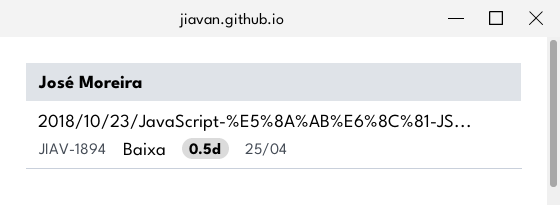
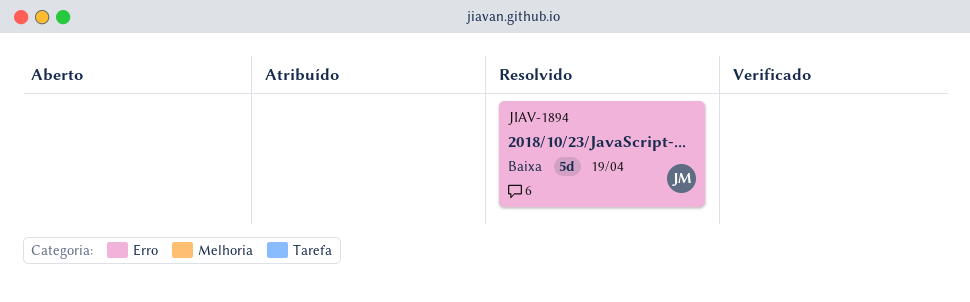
JIAV-1894, estimate: 0.5d -> 5d
JIAV-1894, due: Apr 25 -> Apr 19

